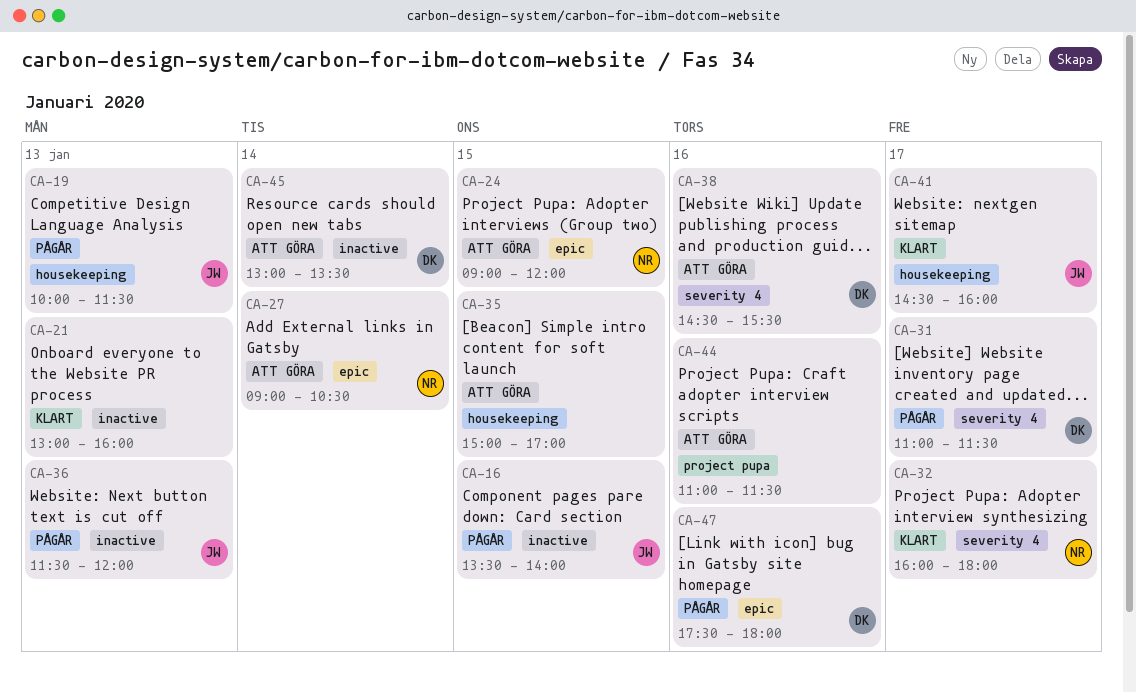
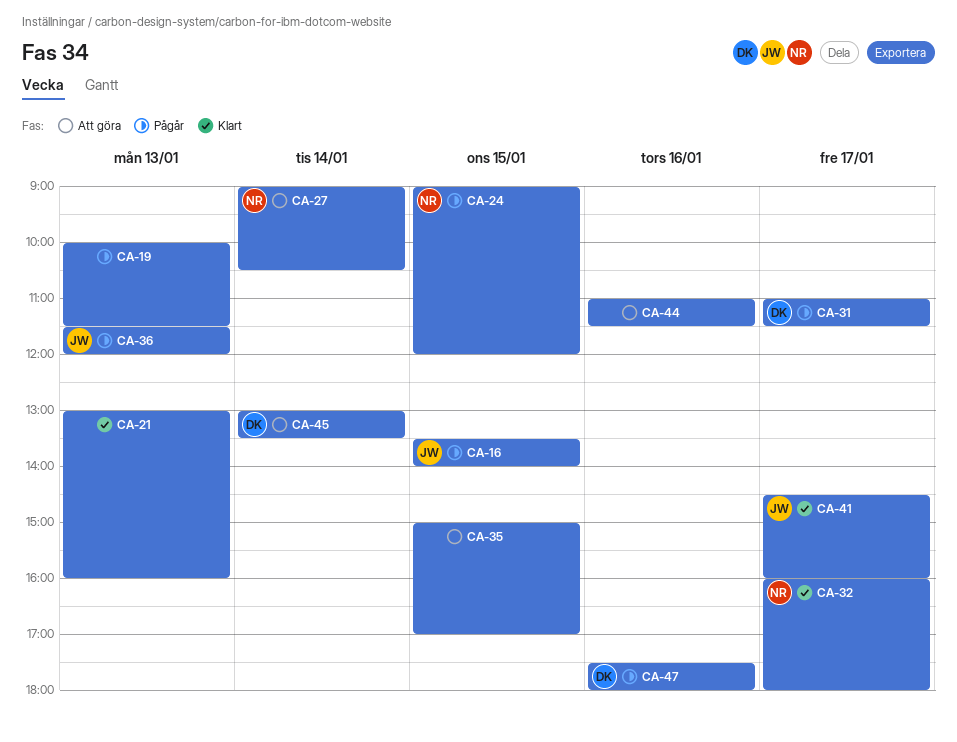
CA-19, owner: JW -> none
CA-24, status: Att göra -> Pågår
CA-38: present -> none

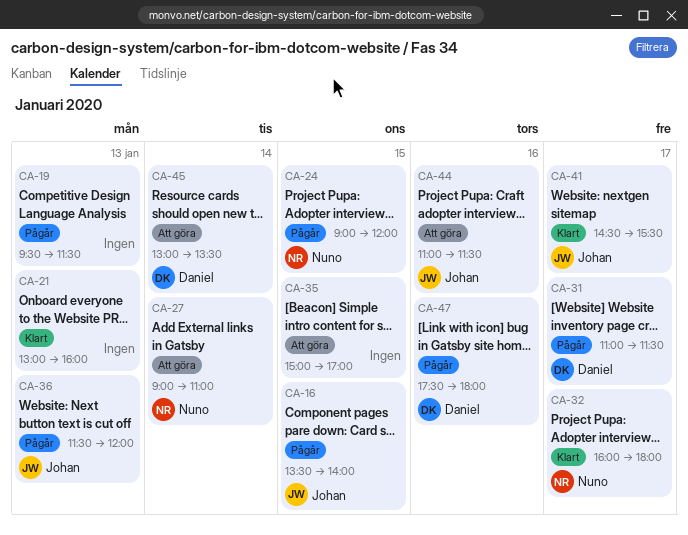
CA-19, begins: 10:00 -> 09:30
CA-27, ends: 10:30 -> 11:00
CA-41, ends: 16:00 -> 15:30
CA-44, owner: none -> Johan

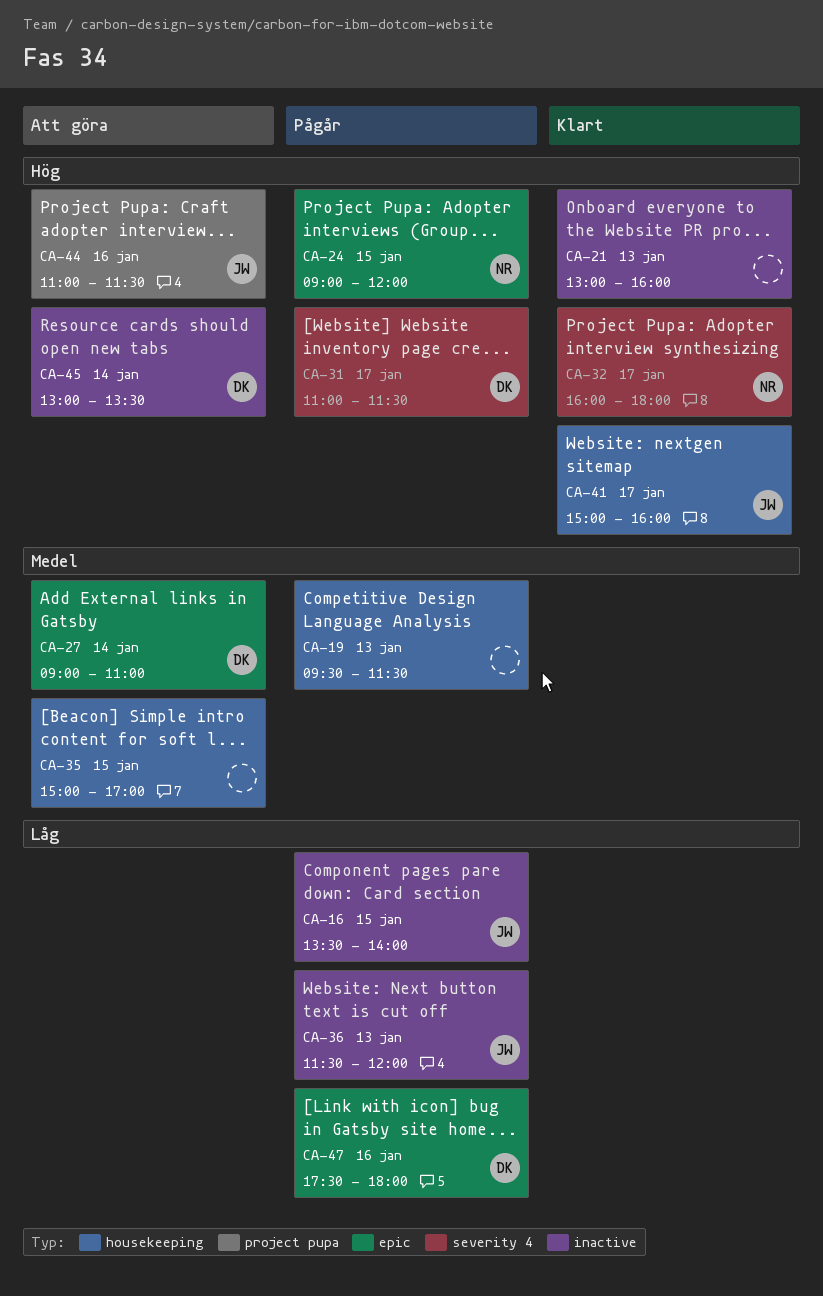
CA-27, owner: Nuno -> Daniel
CA-41, begins: 14:30 -> 15:00
CA-41, ends: 15:30 -> 16:00

